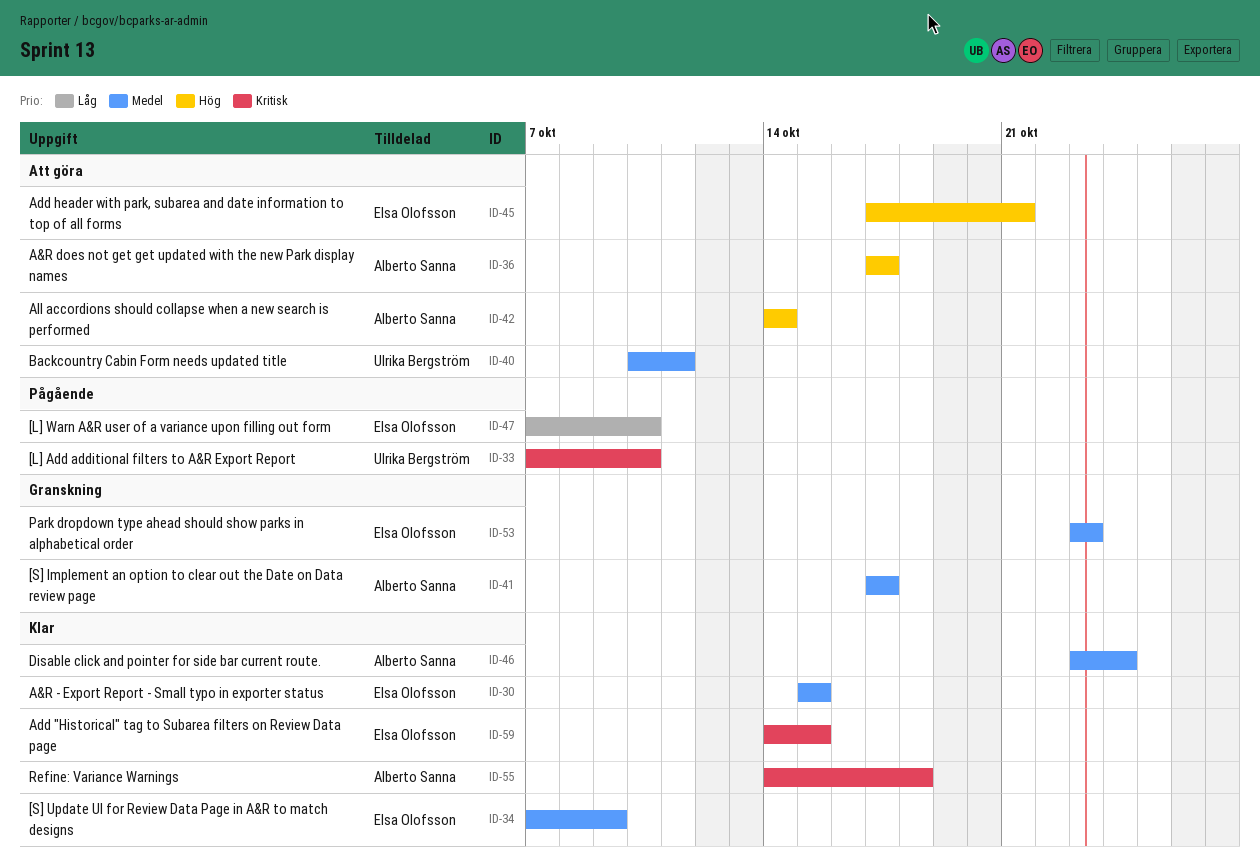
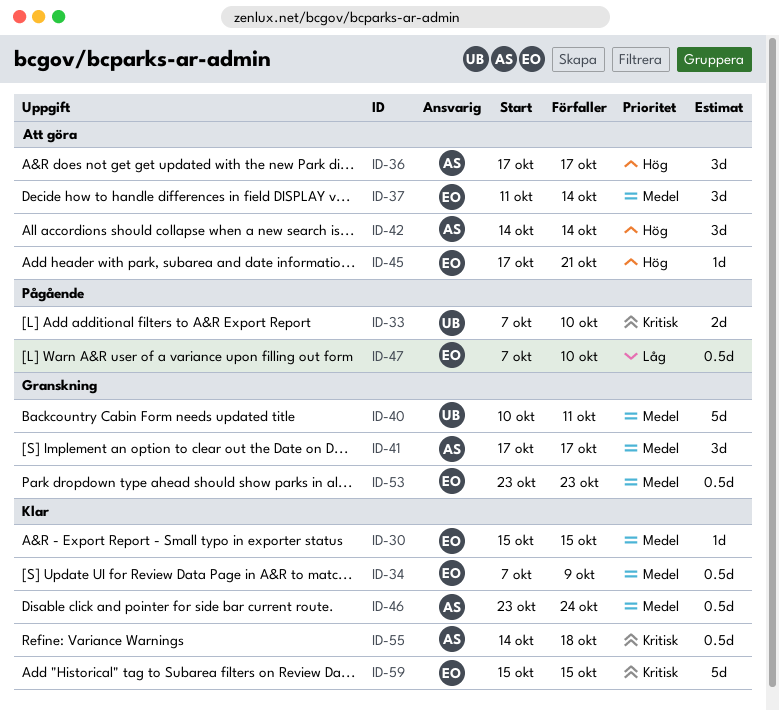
ID-37: none -> present
ID-40, status: Att göra -> Granskning
ID-59, start: Oct 14 -> Oct 15

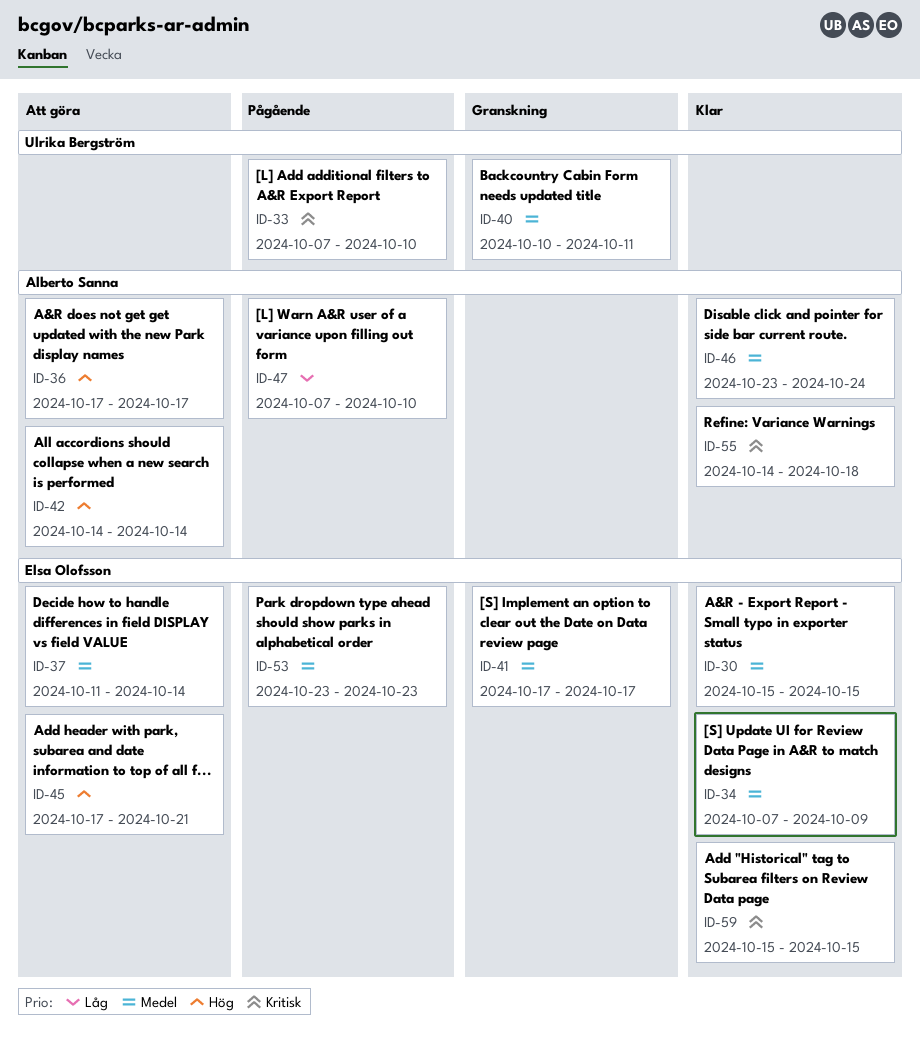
ID-41, owner: Alberto Sanna -> Elsa Olofsson
ID-47, owner: Elsa Olofsson -> Alberto Sanna
ID-53, status: Granskning -> Pågående

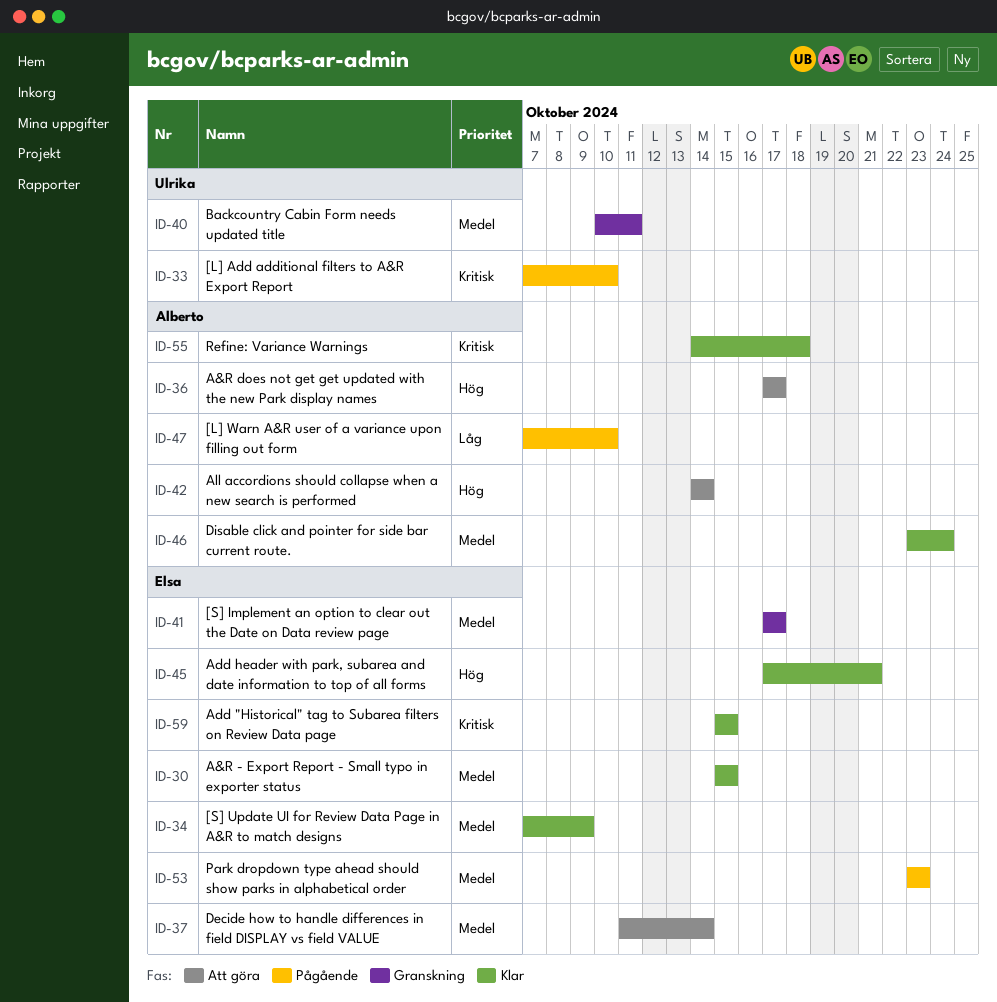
ID-45, status: Att göra -> Klar

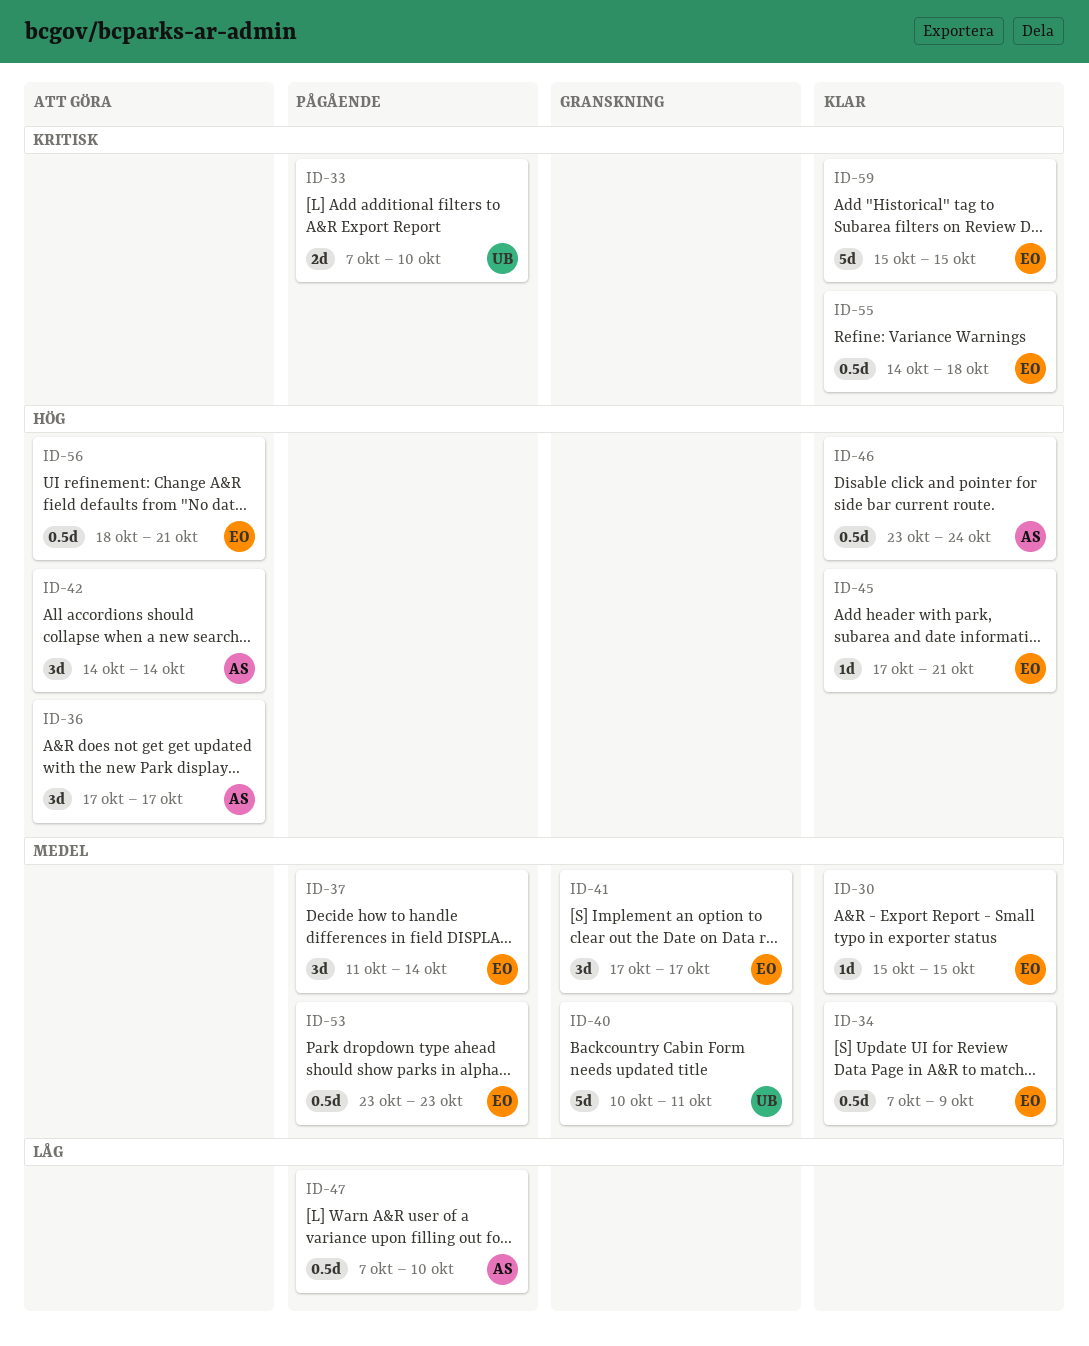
ID-37, status: Att göra -> Pågående
ID-46, priority: Medel -> Hög
ID-55, owner: Alberto -> Elsa
ID-56: none -> present

